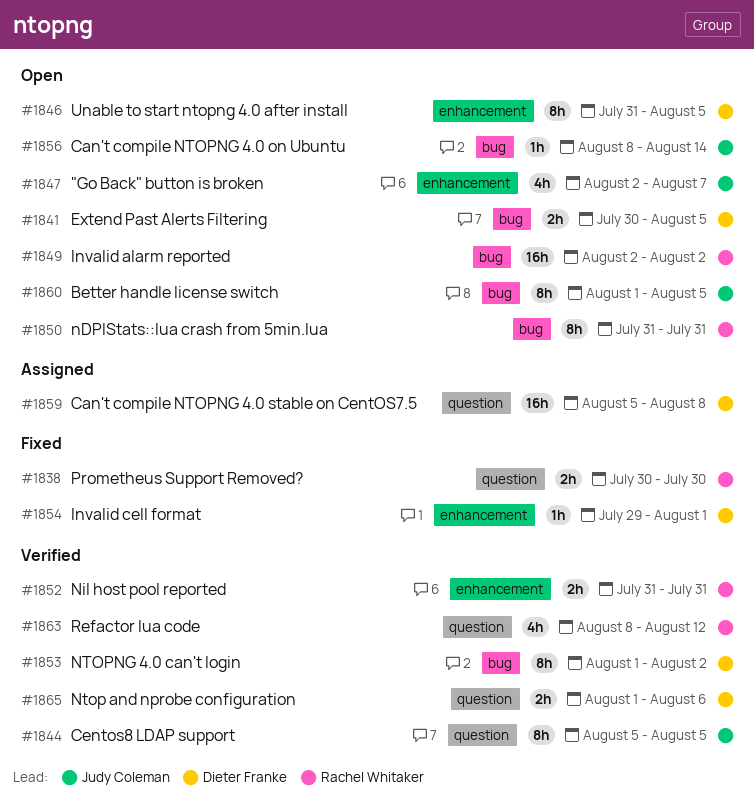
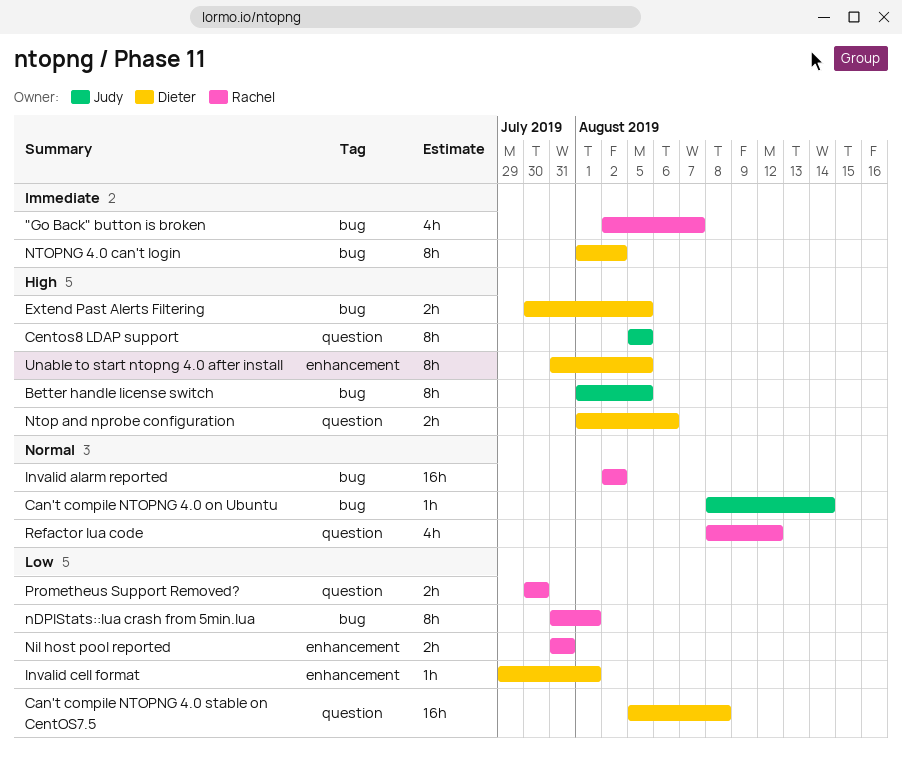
"Go Back" button is broken, owner: Judy Coleman -> Rachel Whitaker
"Go Back" button is broken, label: enhancement -> bug
nDPIStats::lua crash from 5min.lua, due: Jul 31 -> Aug 1

